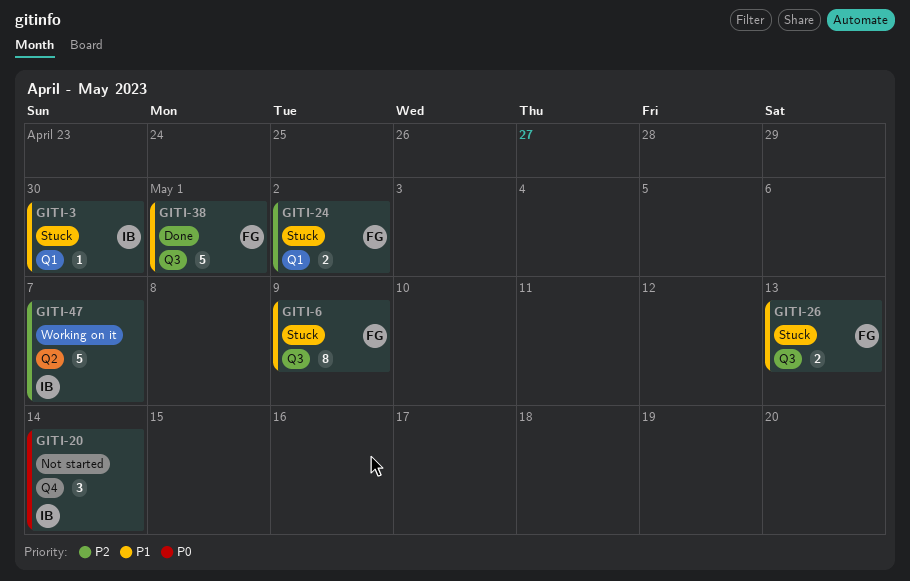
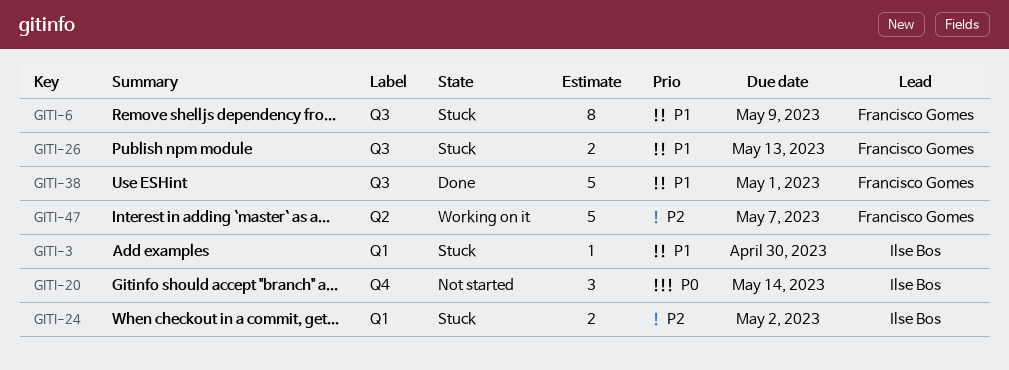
GITI-24, owner: Francisco Gomes -> Ilse Bos
GITI-47, owner: Ilse Bos -> Francisco Gomes

